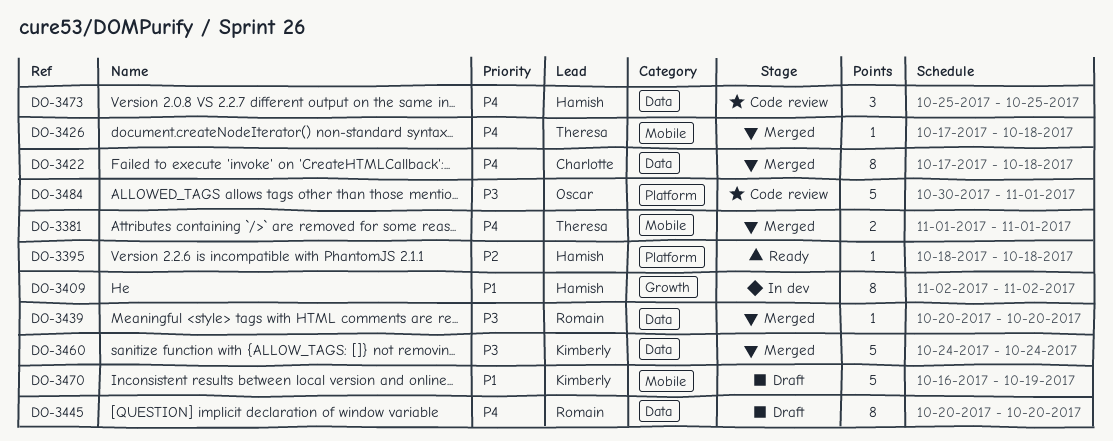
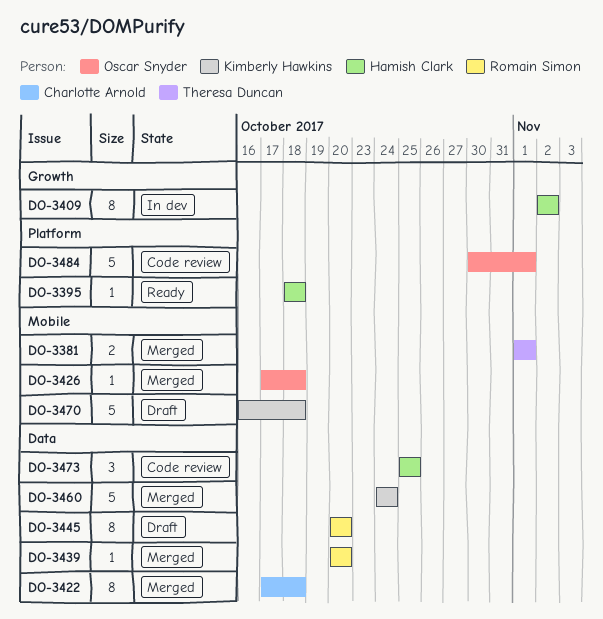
DO-3426, owner: Theresa Duncan -> Oscar Snyder
DO-3470, due: Oct 19 -> Oct 18

